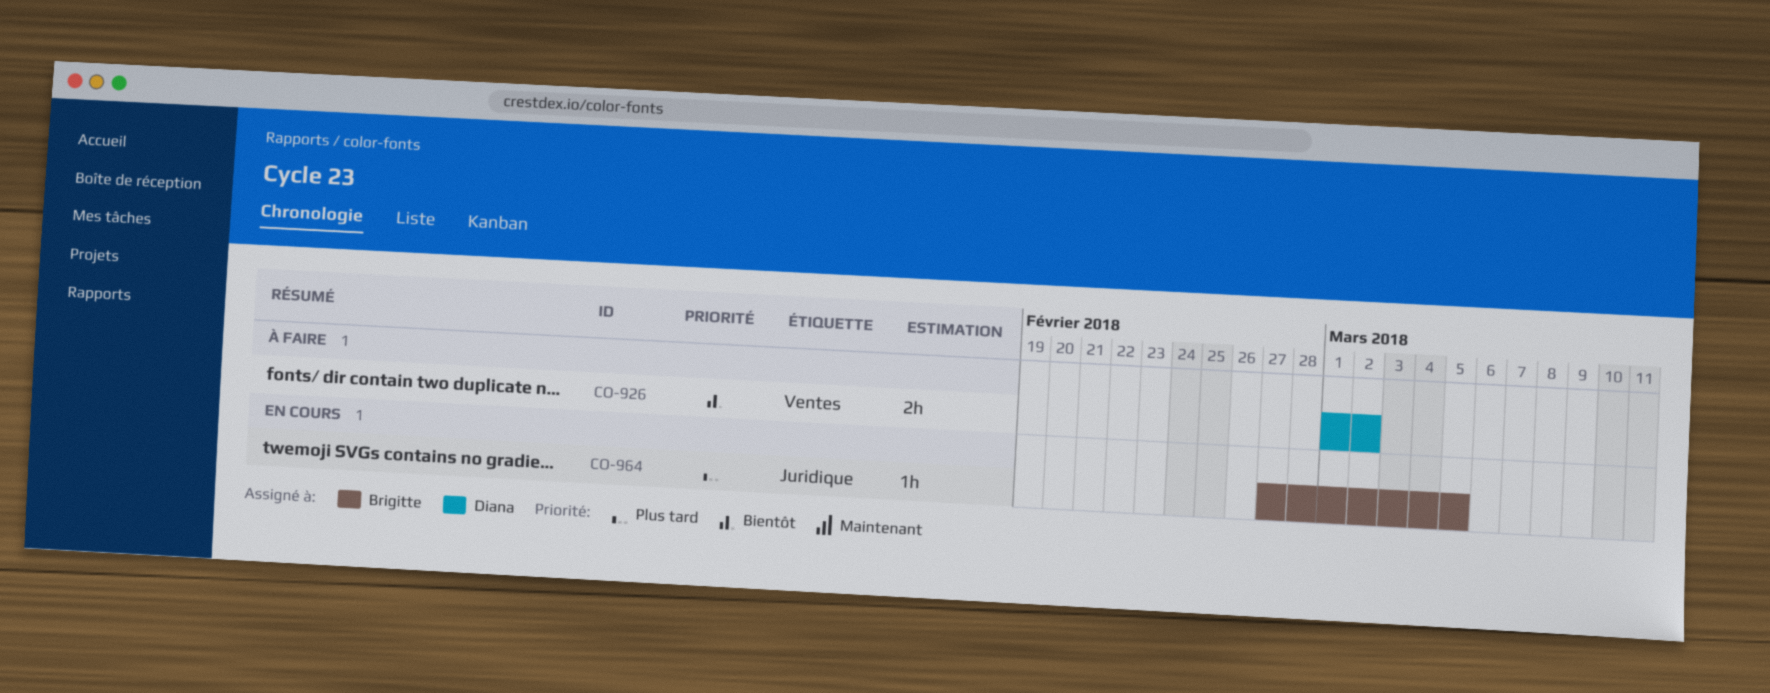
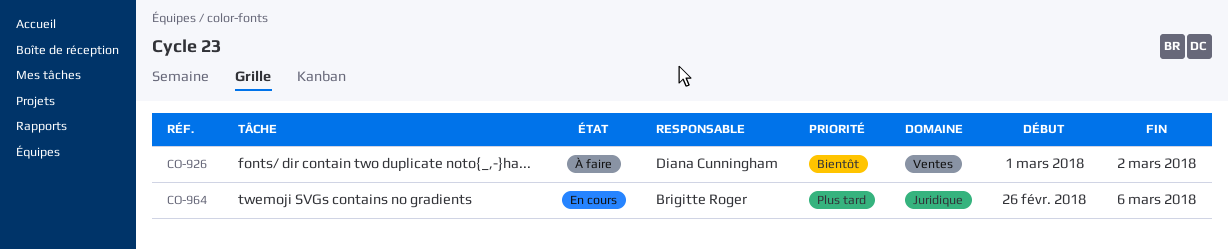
CO-964, start: Feb 27 -> Feb 26
CO-964, due: Mar 5 -> Mar 6

